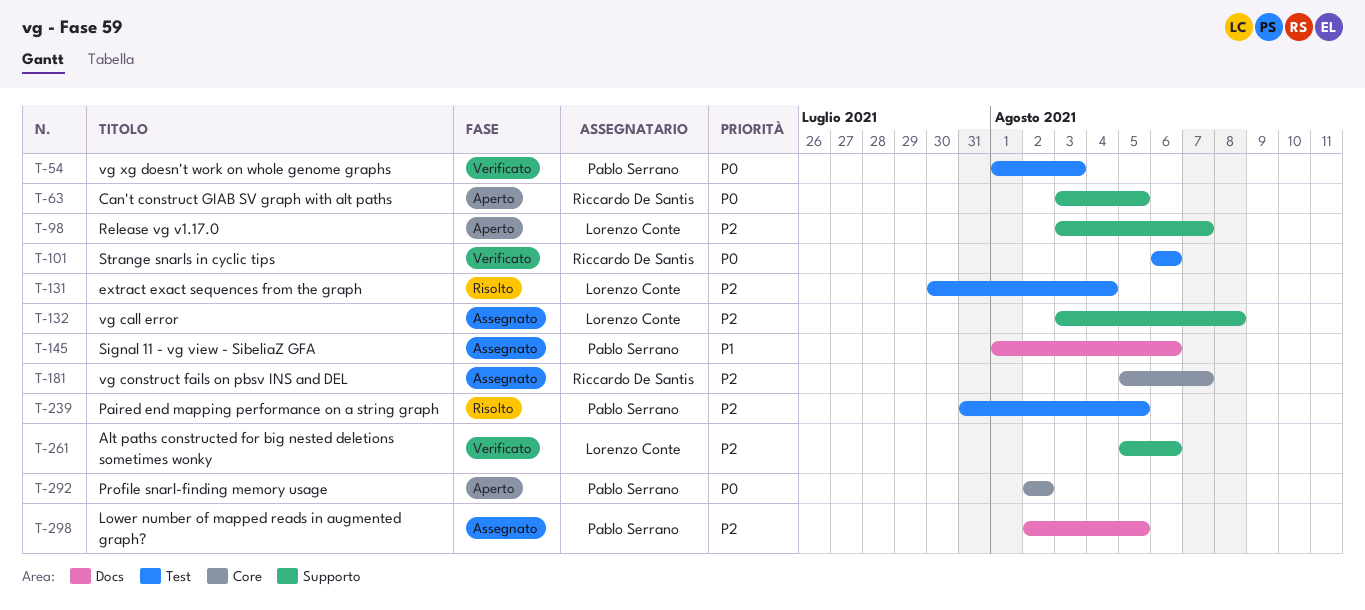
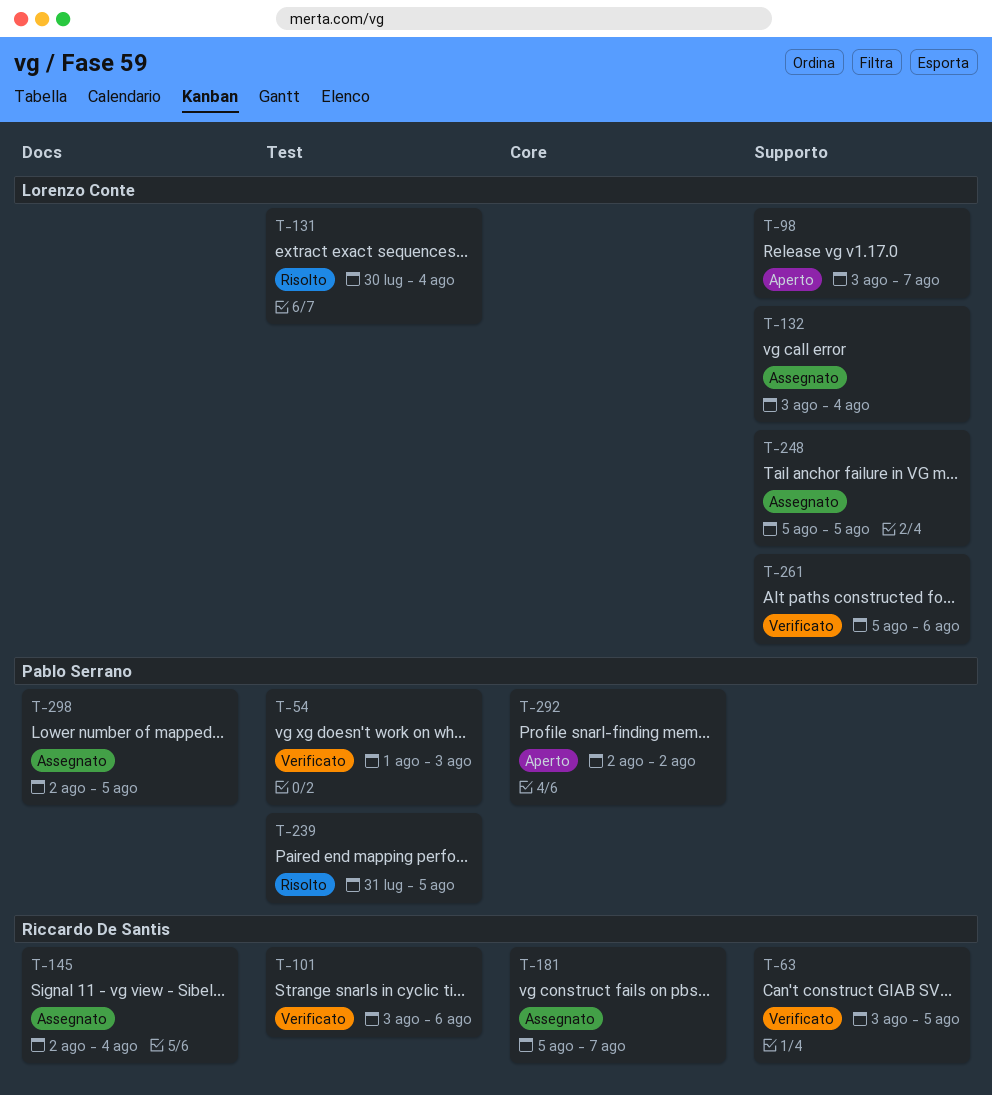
T-63, status: Aperto -> Verificato
T-101, start: Aug 6 -> Aug 3
T-132, due: Aug 8 -> Aug 4
T-145, owner: Pablo Serrano -> Riccardo De Santis
T-145, start: Aug 1 -> Aug 2
T-145, due: Aug 6 -> Aug 4
T-248: none -> present

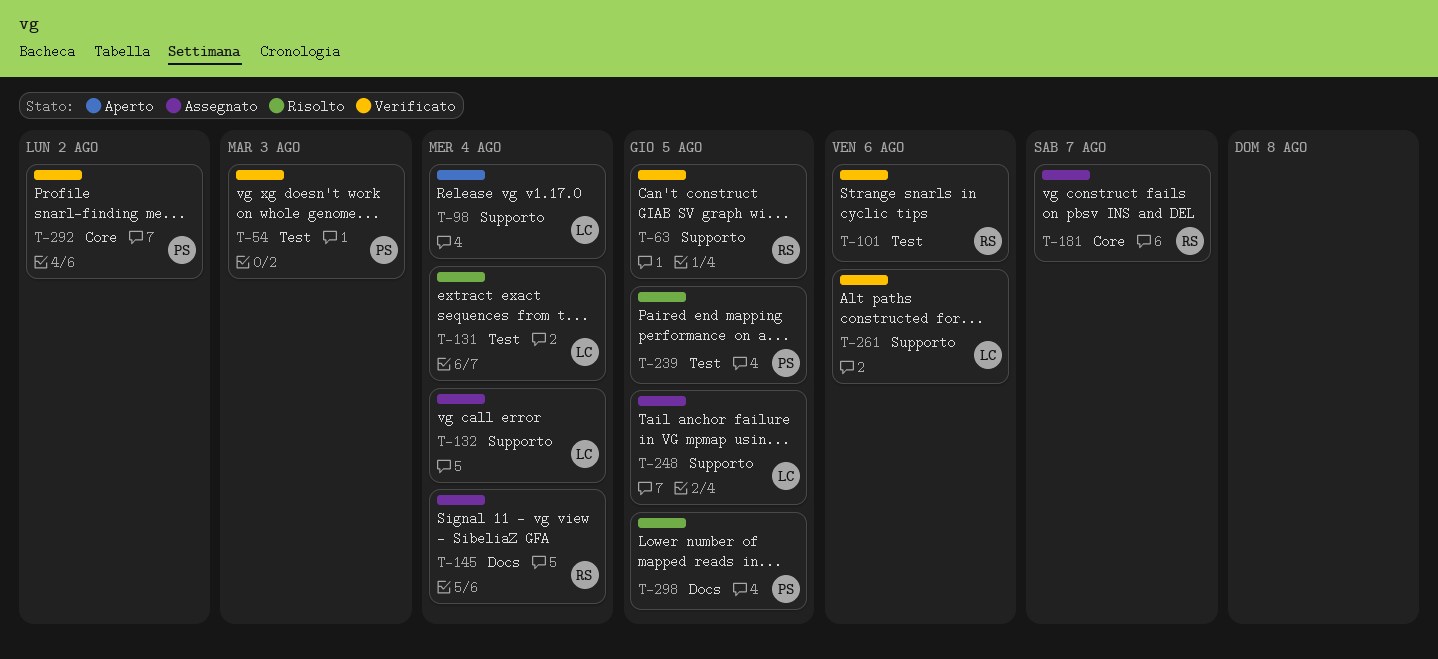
T-98, due: Aug 7 -> Aug 4
T-292, status: Aperto -> Verificato
T-298, status: Assegnato -> Risolto

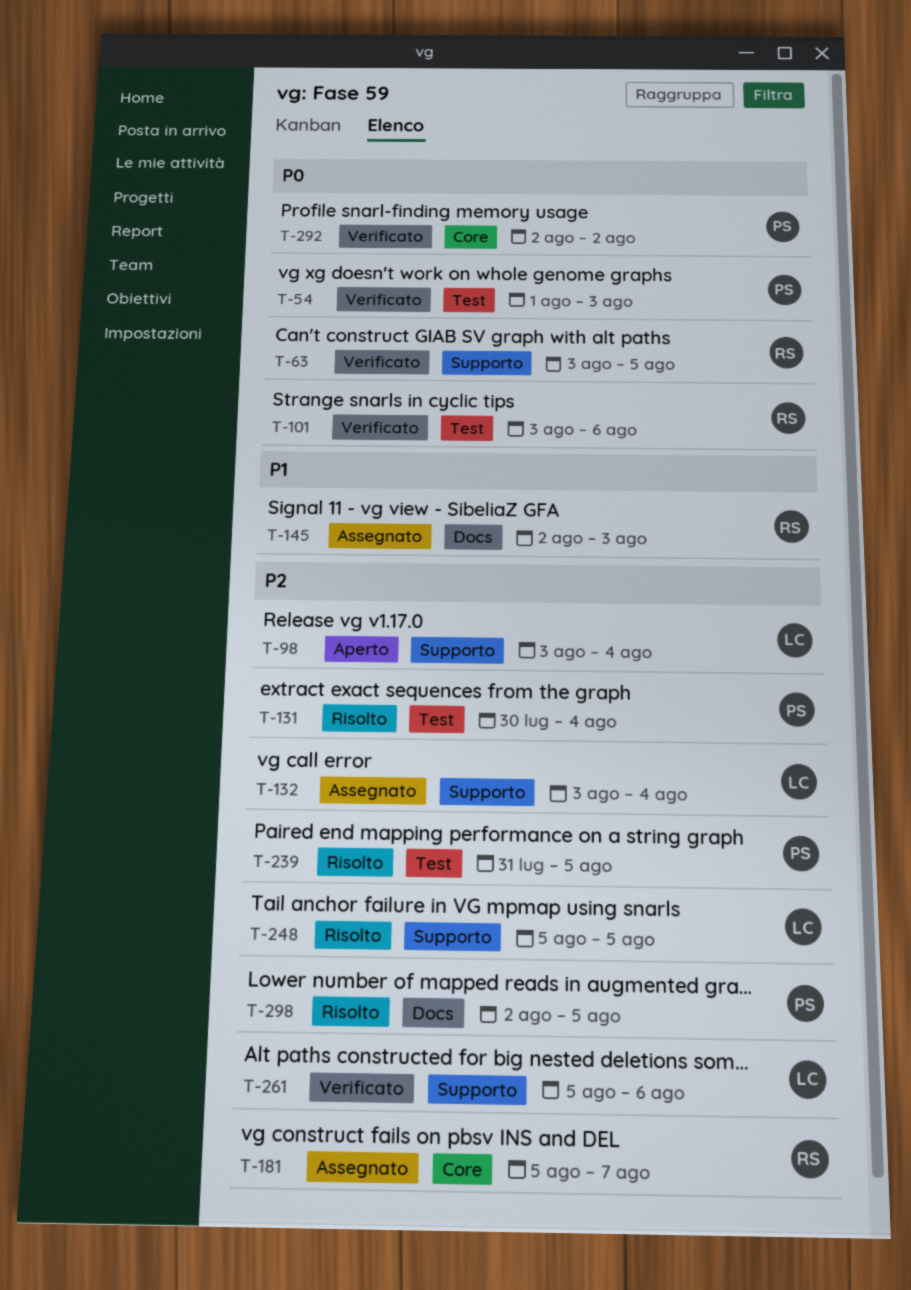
T-131, owner: LC -> PS
T-145, due: Aug 4 -> Aug 3
T-248, status: Assegnato -> Risolto

